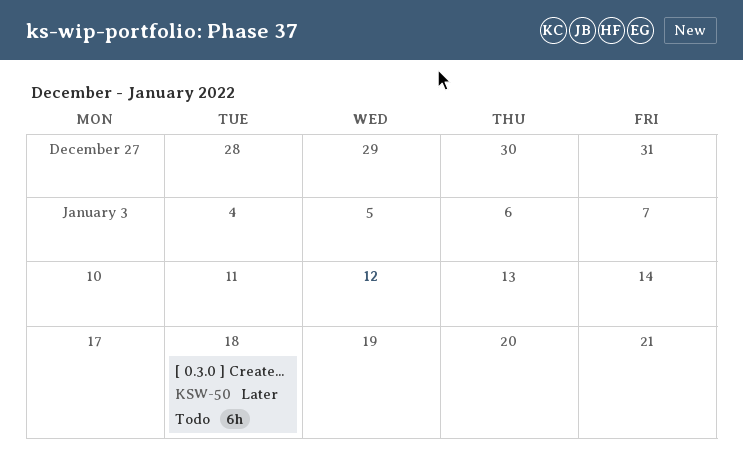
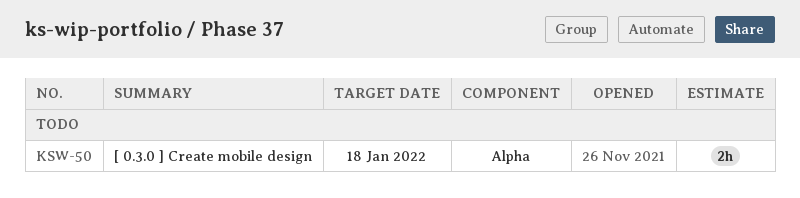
KSW-50, estimate: 6h -> 2h

